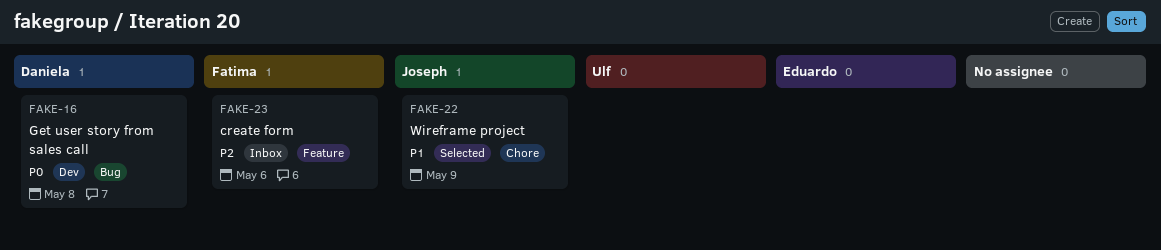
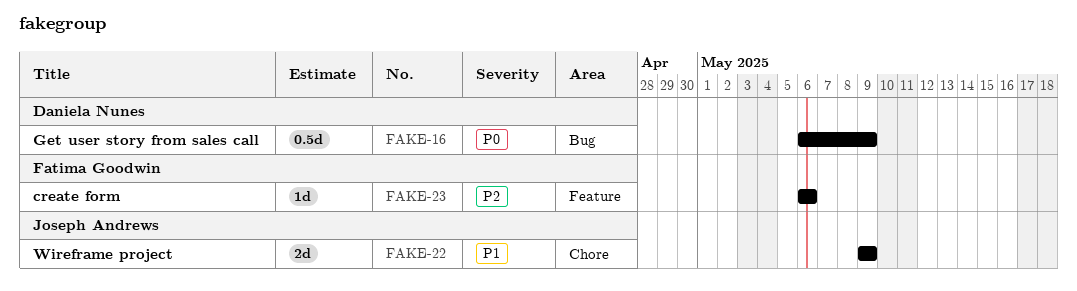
FAKE-16, due: May 8 -> May 9

